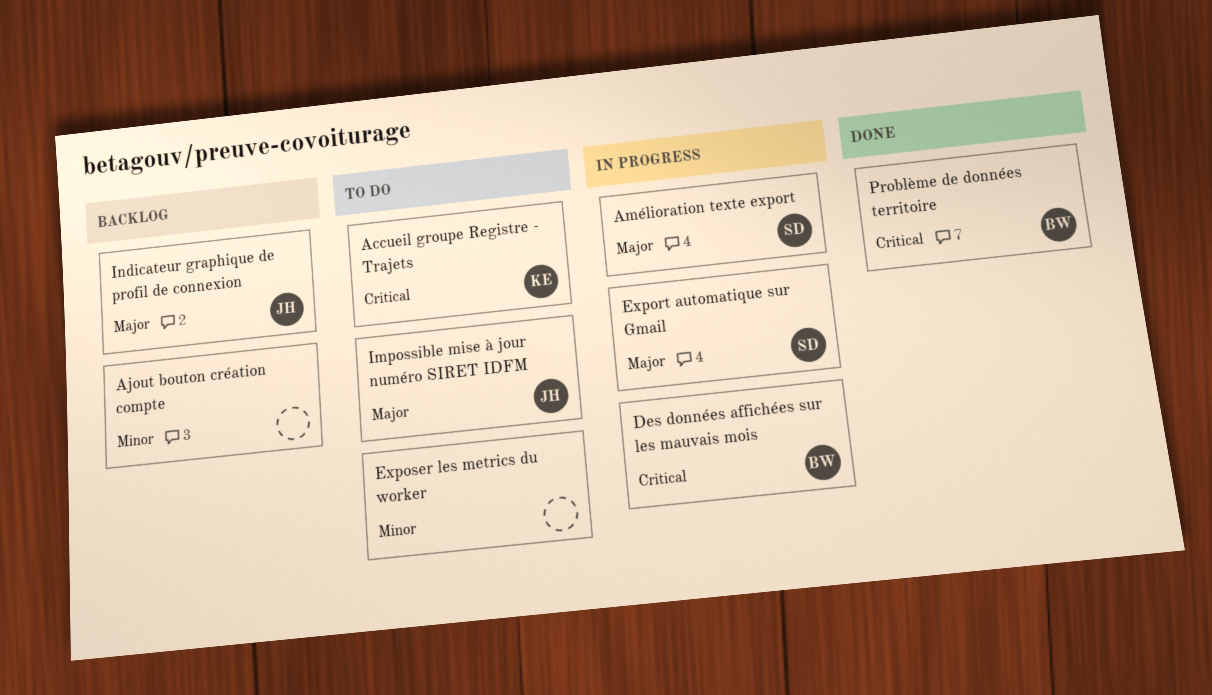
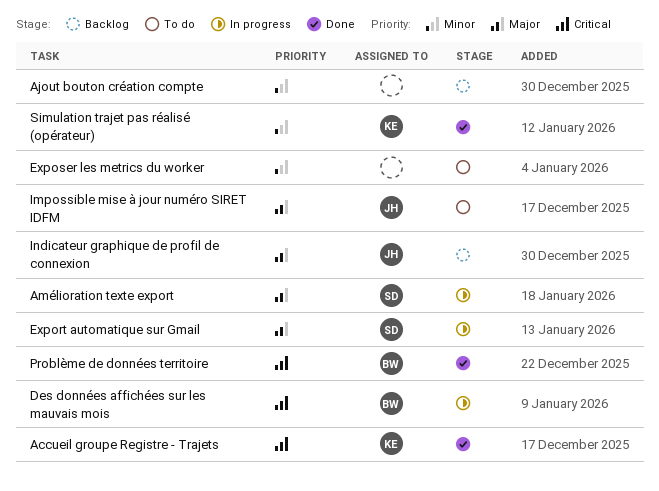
Accueil groupe Registre - Trajets, status: To do -> Done
Simulation trajet pas réalisé (opérateur): none -> present

